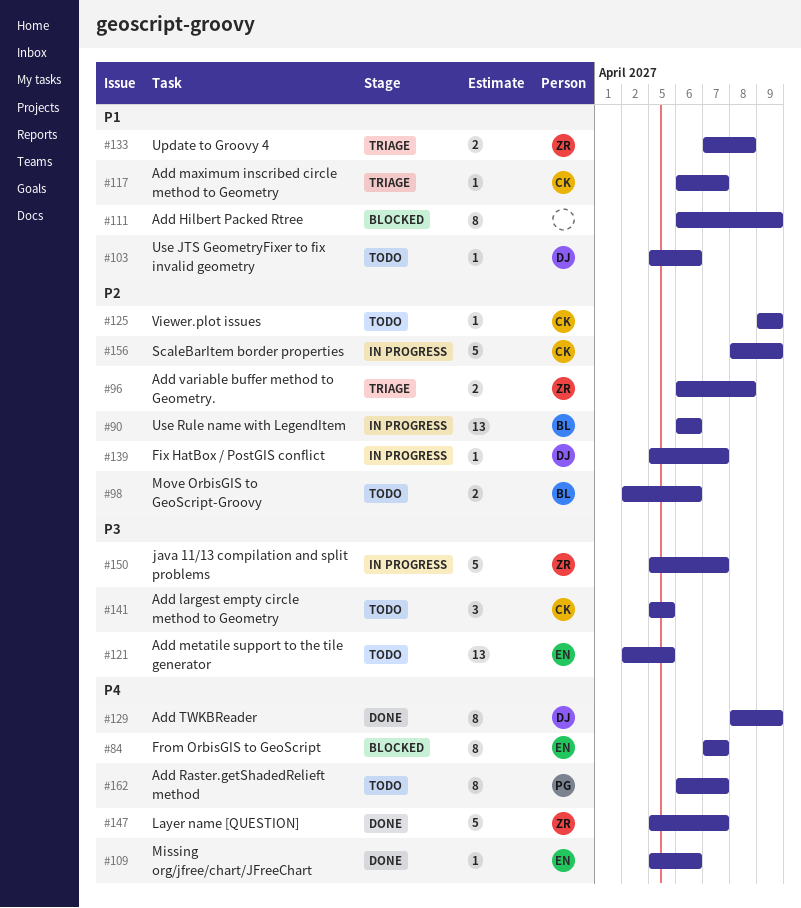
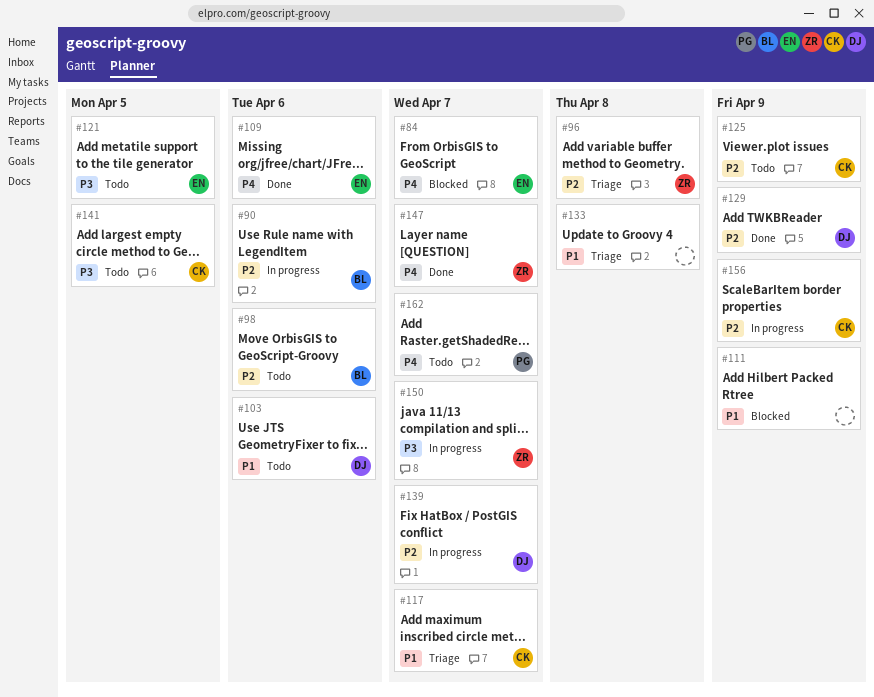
#129, priority: P4 -> P2
#133, owner: ZR -> none

